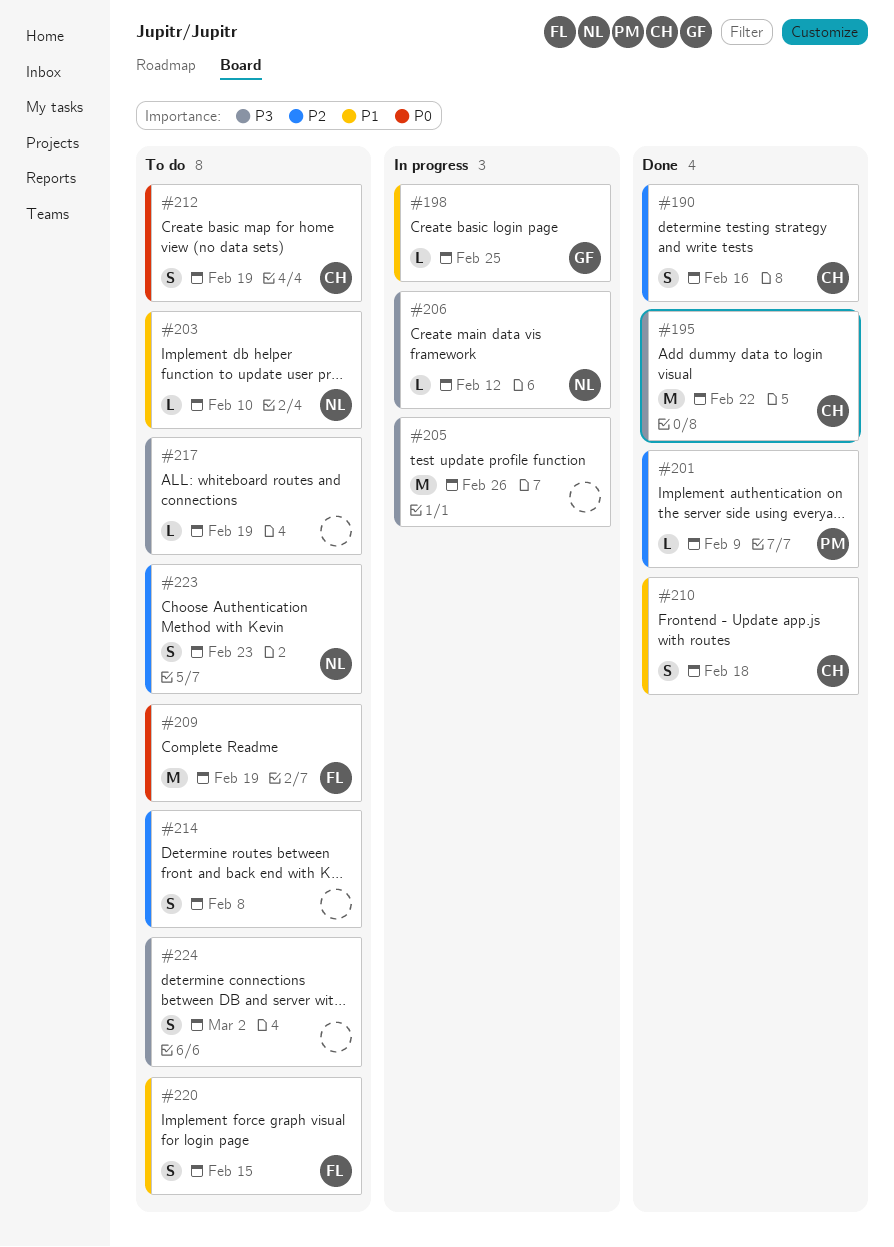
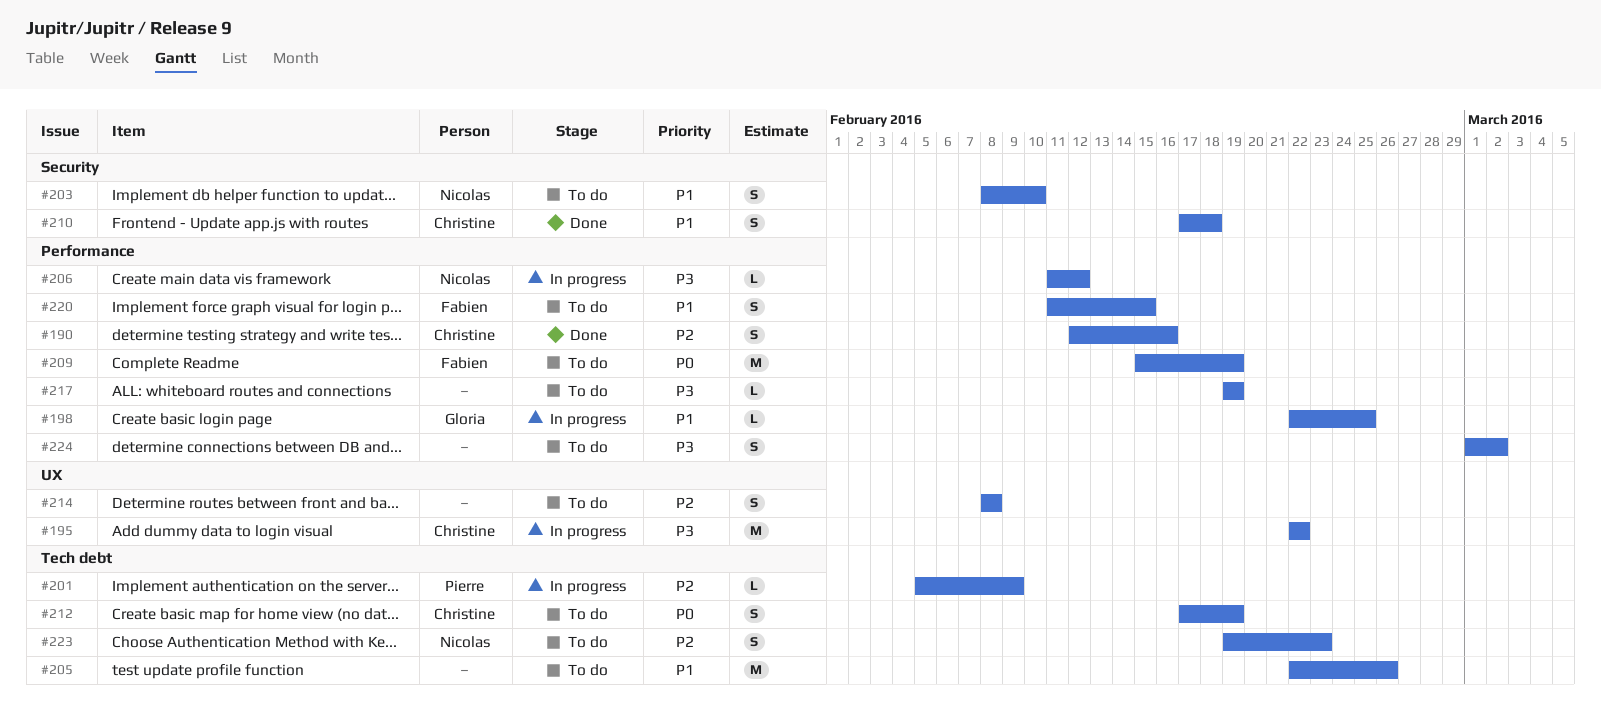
#195, status: Done -> In progress
#201, status: Done -> In progress
#203, estimate: L -> S
#205, status: In progress -> To do
#205, priority: P3 -> P1

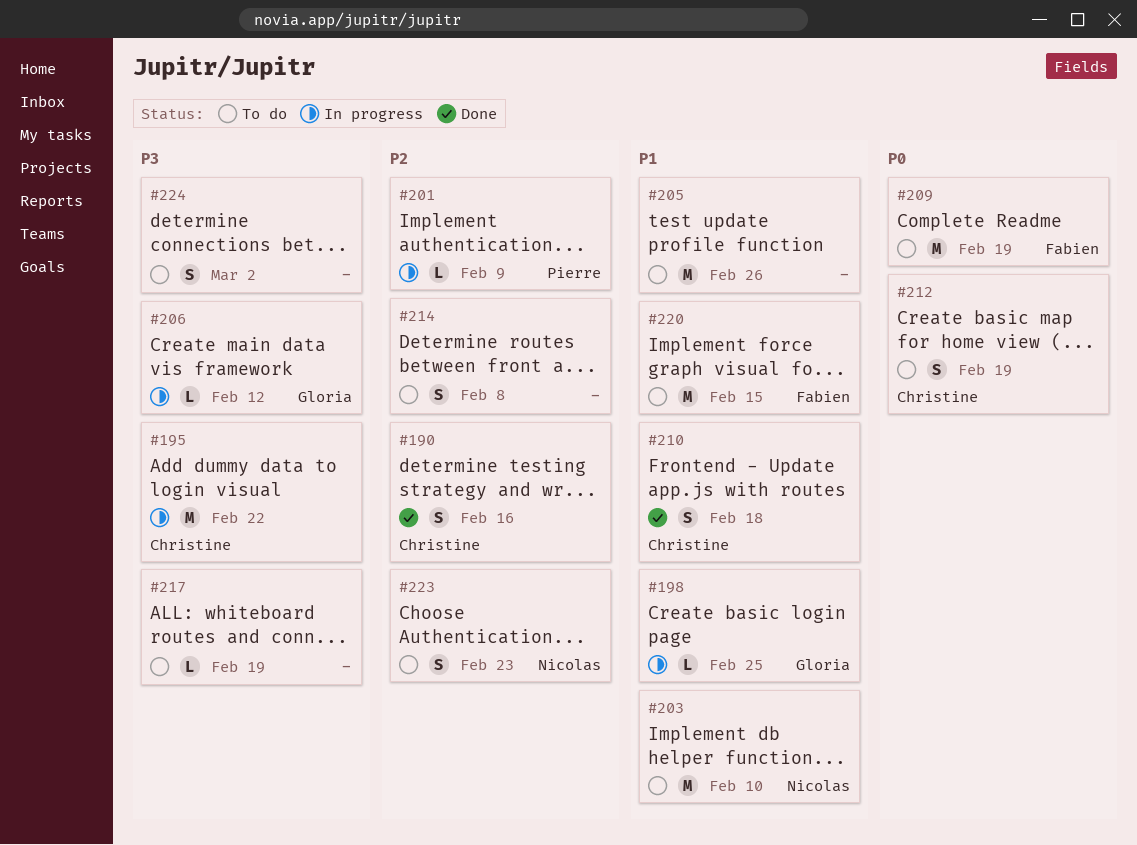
#203, estimate: S -> M
#206, owner: Nicolas -> Gloria
#220, estimate: S -> M

